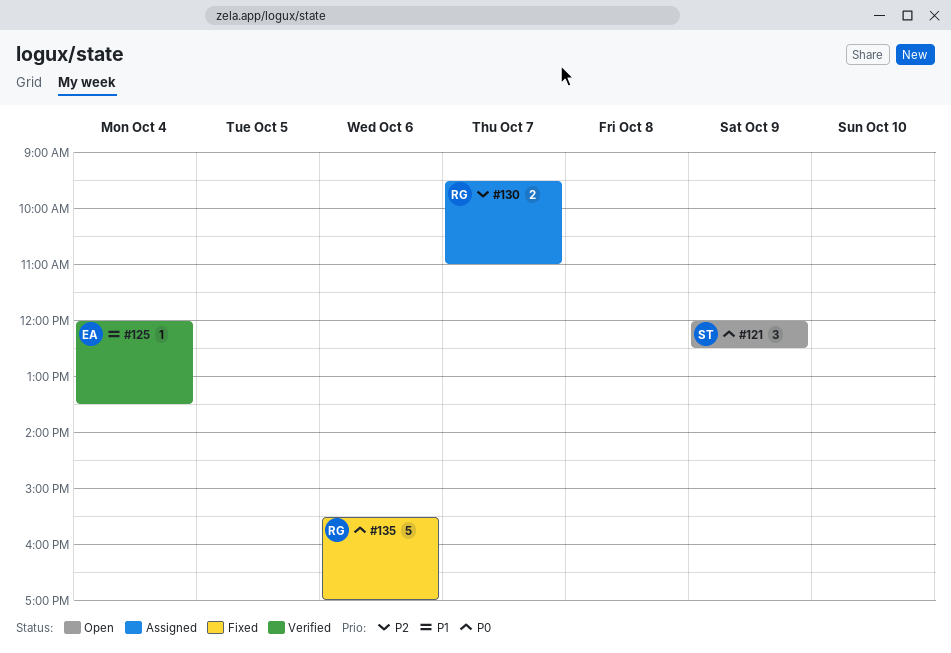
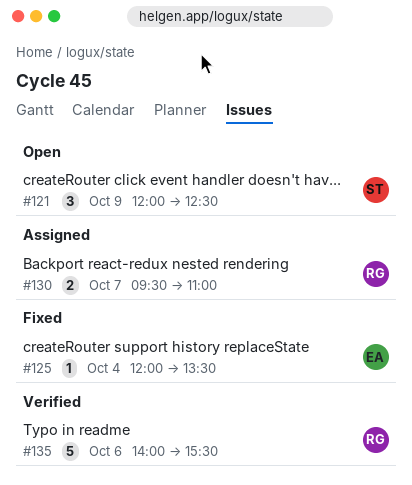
#125, status: Verified -> Fixed
#135, status: Fixed -> Verified
#135, begins: 15:30 -> 14:00
#135, ends: 17:00 -> 15:30

